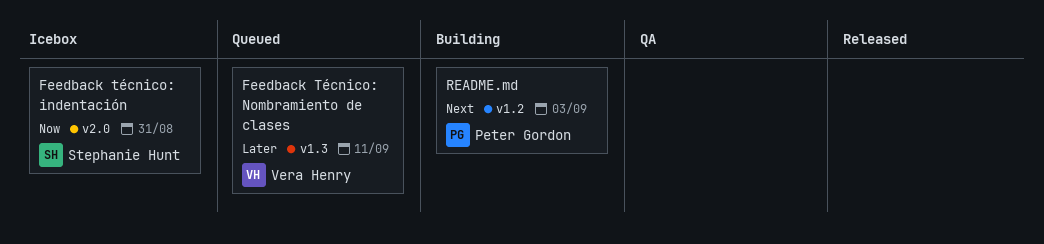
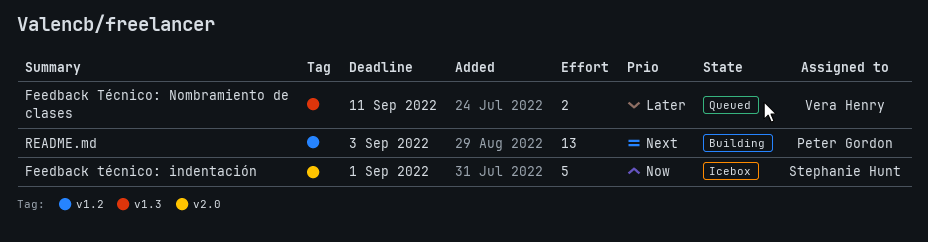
Feedback técnico: indentación, due: Aug 31 -> Sep 1

